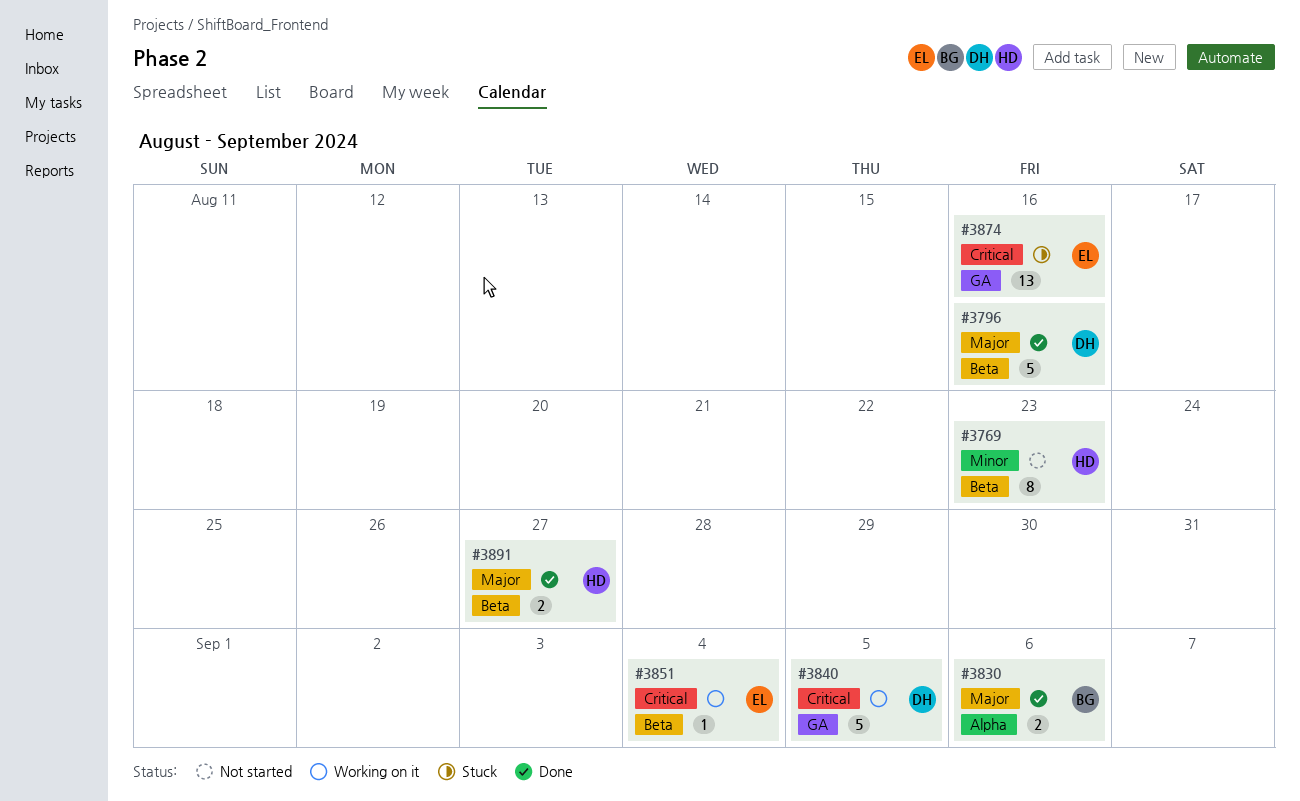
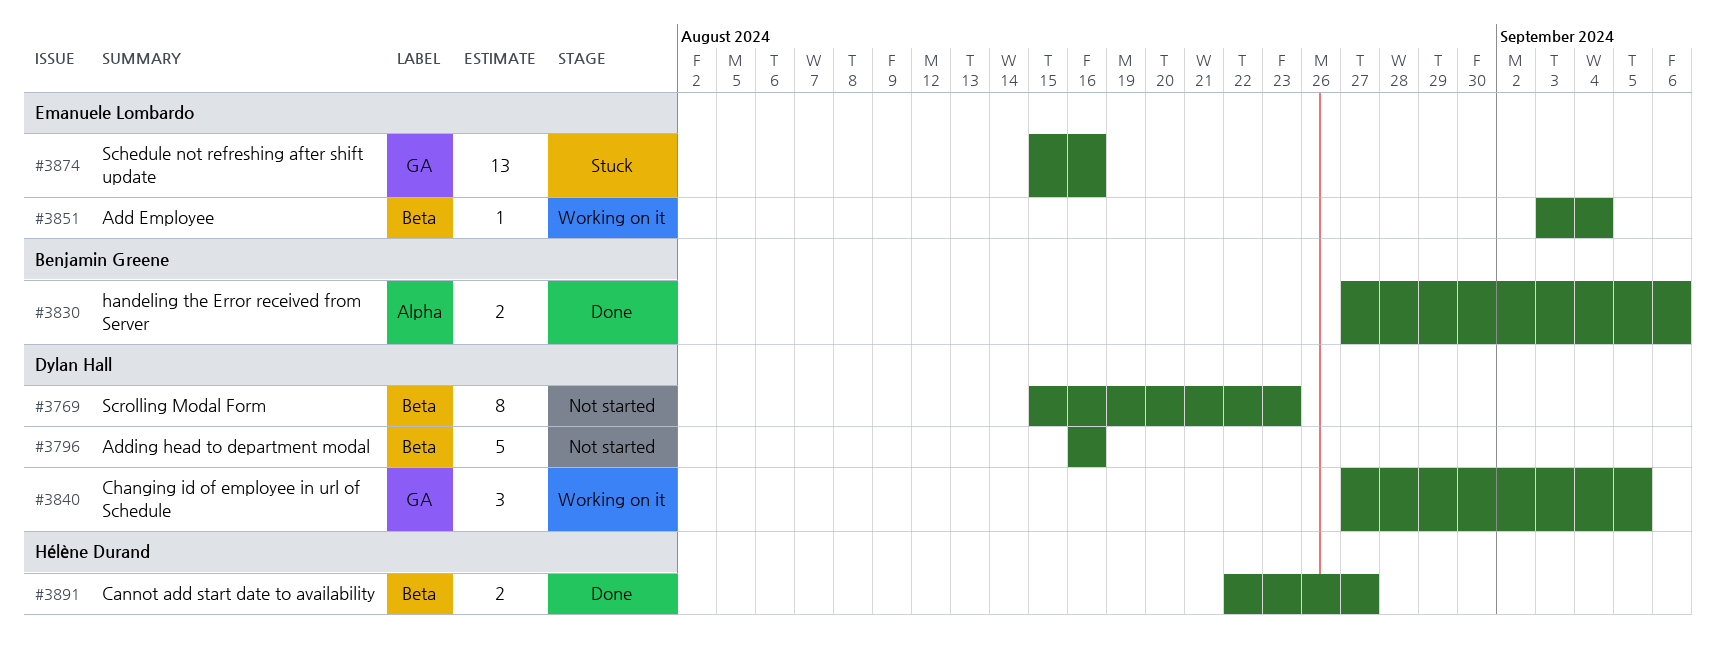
#3769, owner: Hélène Durand -> Dylan Hall
#3796, status: Done -> Not started
#3840, estimate: 5 -> 3

